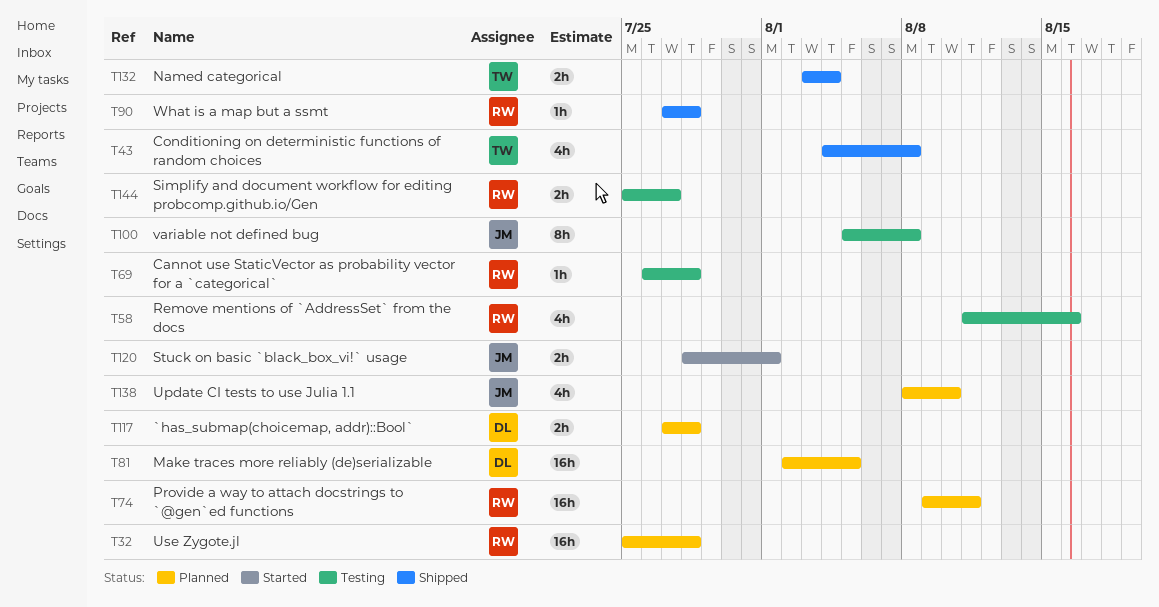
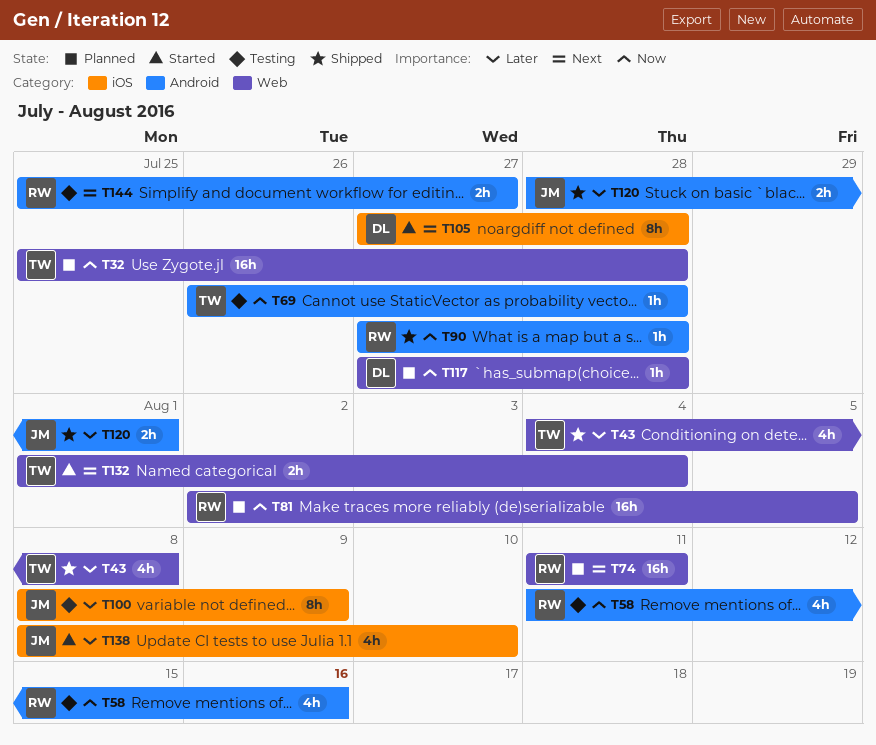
T32, owner: RW -> TW
T69, owner: RW -> TW
T74, start: Aug 9 -> Aug 11
T81, owner: DL -> RW
T100, start: Aug 5 -> Aug 8
T100, due: Aug 8 -> Aug 9
T105: none -> present
T117, estimate: 2h -> 1h
T120, status: Started -> Shipped
T132, status: Shipped -> Started
T132, start: Aug 3 -> Aug 1
T138, status: Planned -> Started

